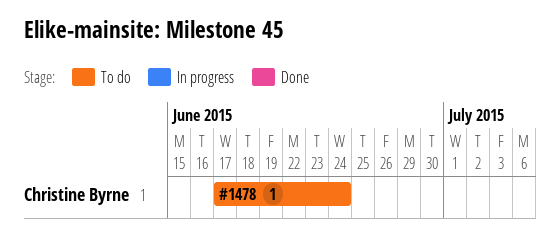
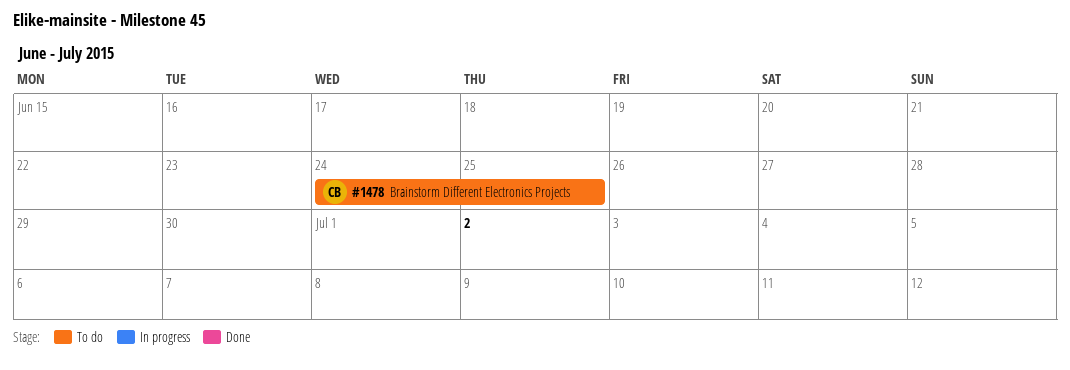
#1478, start: Jun 17 -> Jun 24
#1478, due: Jun 24 -> Jun 25

